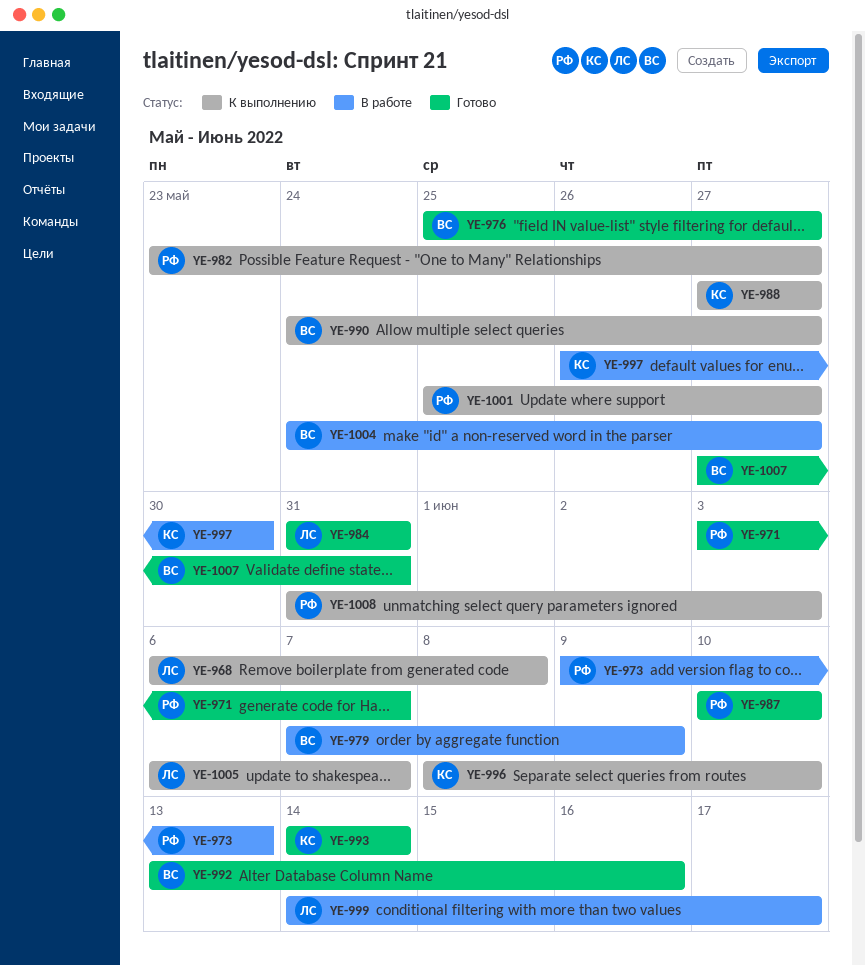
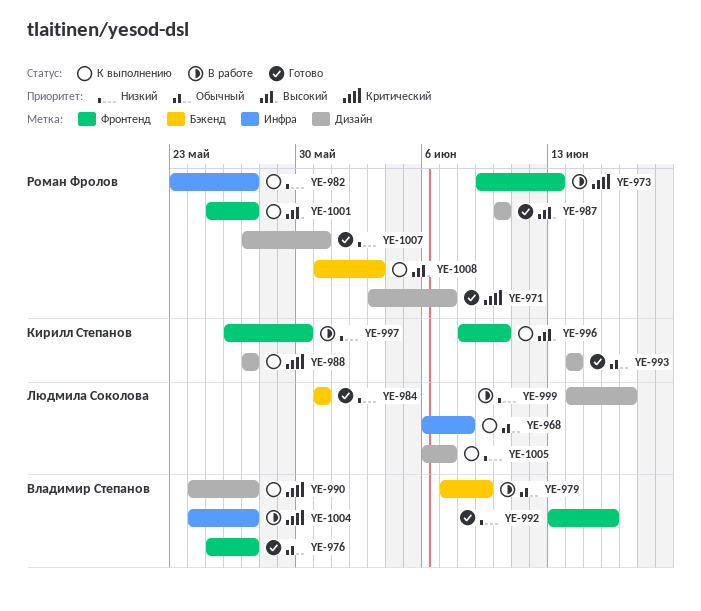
YE-1007, owner: Владимир Степанов -> Роман Фролов

